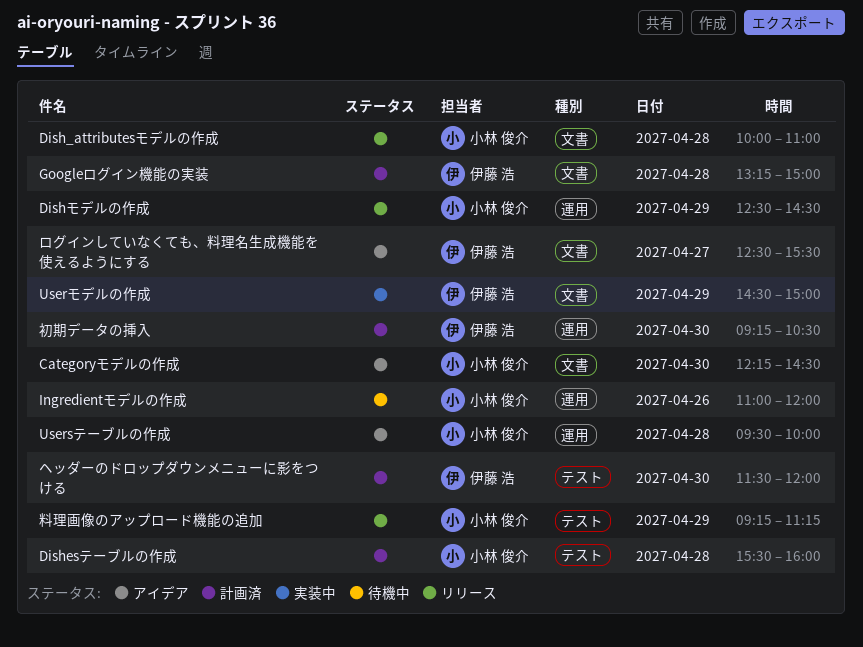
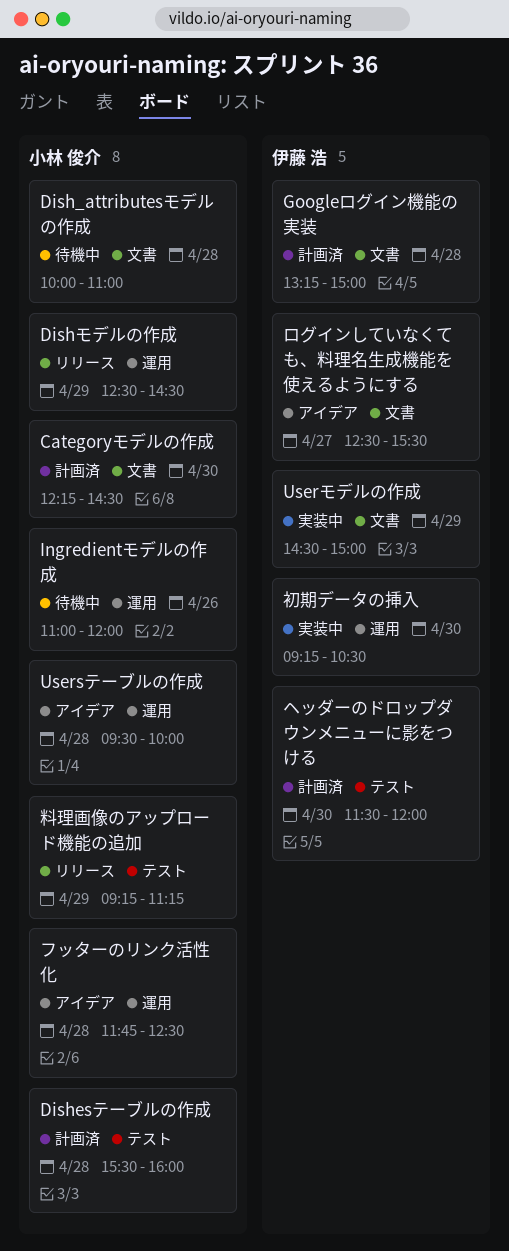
Categoryモデルの作成, status: アイデア -> 計画済
Dish_attributesモデルの作成, status: リリース -> 待機中
フッターのリンク活性化: none -> present
初期データの挿入, status: 計画済 -> 実装中

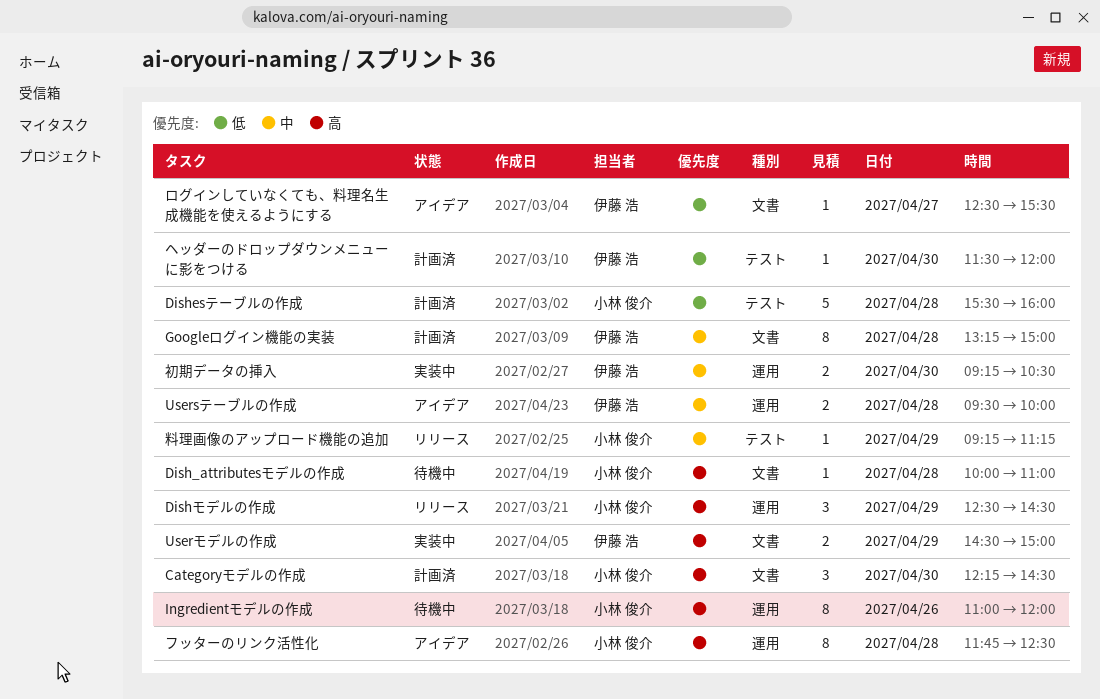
Usersテーブルの作成, owner: 小林 俊介 -> 伊藤 浩

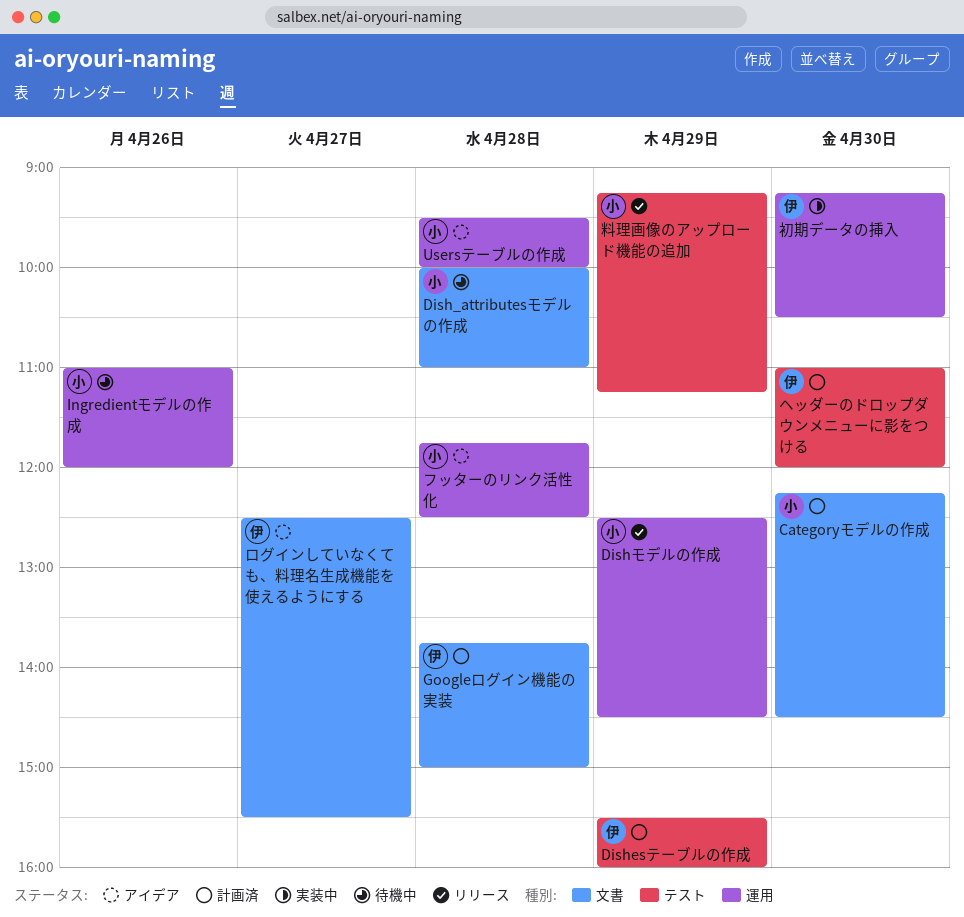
Dishesテーブルの作成, owner: 小林 俊介 -> 伊藤 浩
Dishesテーブルの作成, day: Apr 28 -> Apr 29
Googleログイン機能の実装, begins: 13:15 -> 13:45
Usersテーブルの作成, owner: 伊藤 浩 -> 小林 俊介
Userモデルの作成: present -> none
ヘッダーのドロップダウンメニューに影をつける, begins: 11:30 -> 11:00

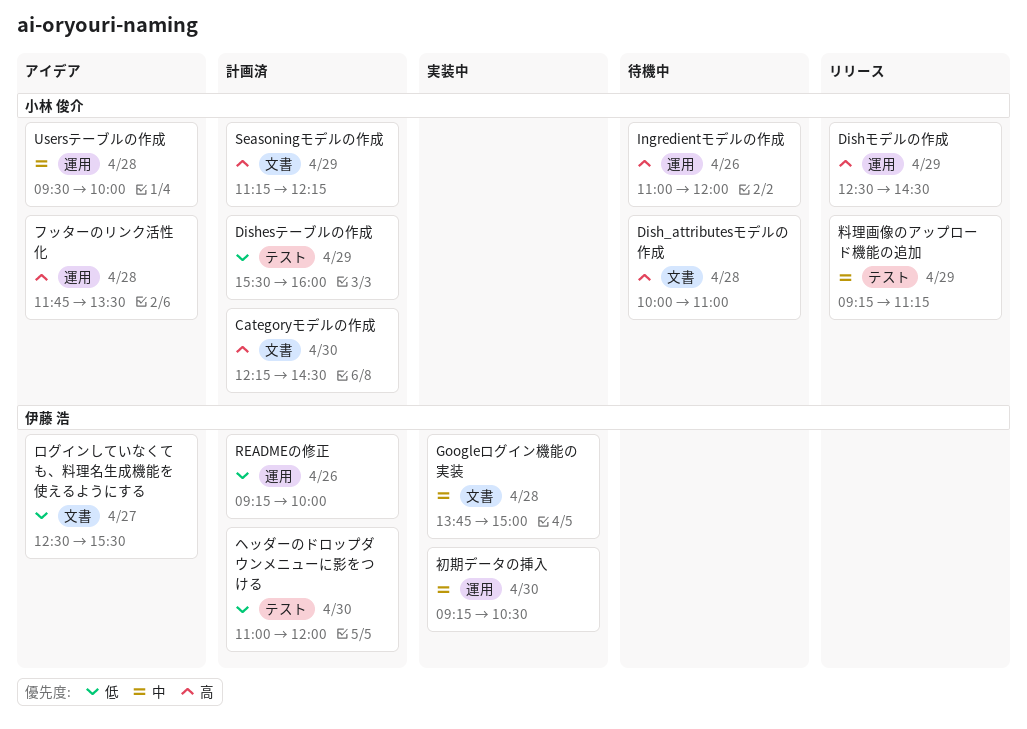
Dishesテーブルの作成, owner: 伊藤 浩 -> 小林 俊介
Googleログイン機能の実装, status: 計画済 -> 実装中
READMEの修正: none -> present
Seasoningモデルの作成: none -> present
フッターのリンク活性化, ends: 12:30 -> 13:30

